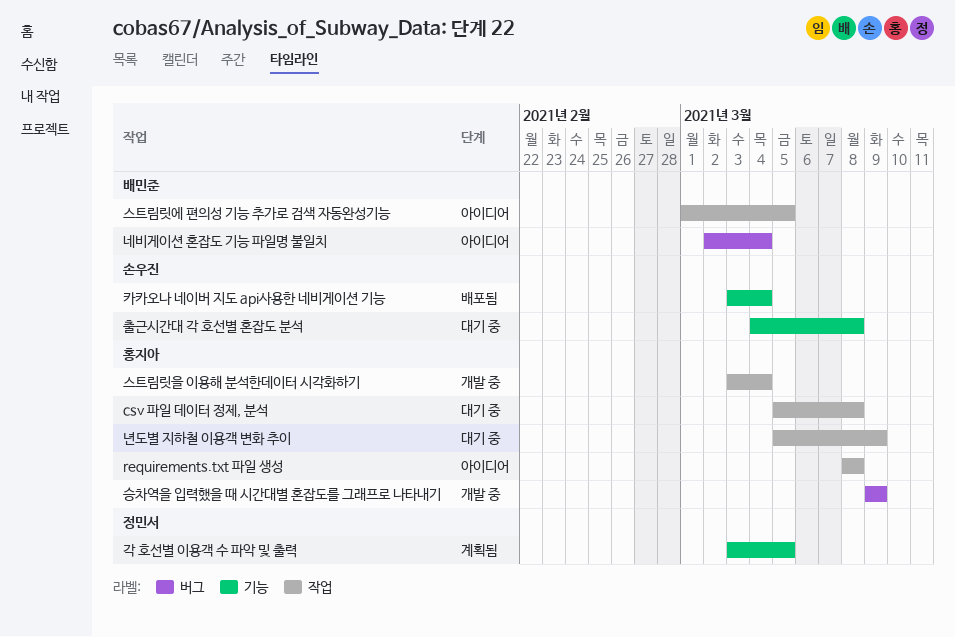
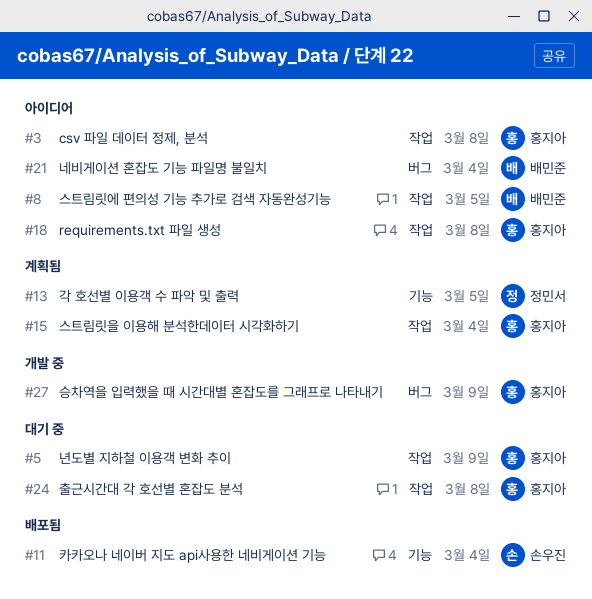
csv 파일 데이터 정제, 분석, status: 대기 중 -> 아이디어
스트림릿을 이용해 분석한데이터 시각화하기, status: 개발 중 -> 계획됨
출근시간대 각 호선별 혼잡도 분석, owner: 손우진 -> 홍지아
출근시간대 각 호선별 혼잡도 분석, label: 기능 -> 작업

